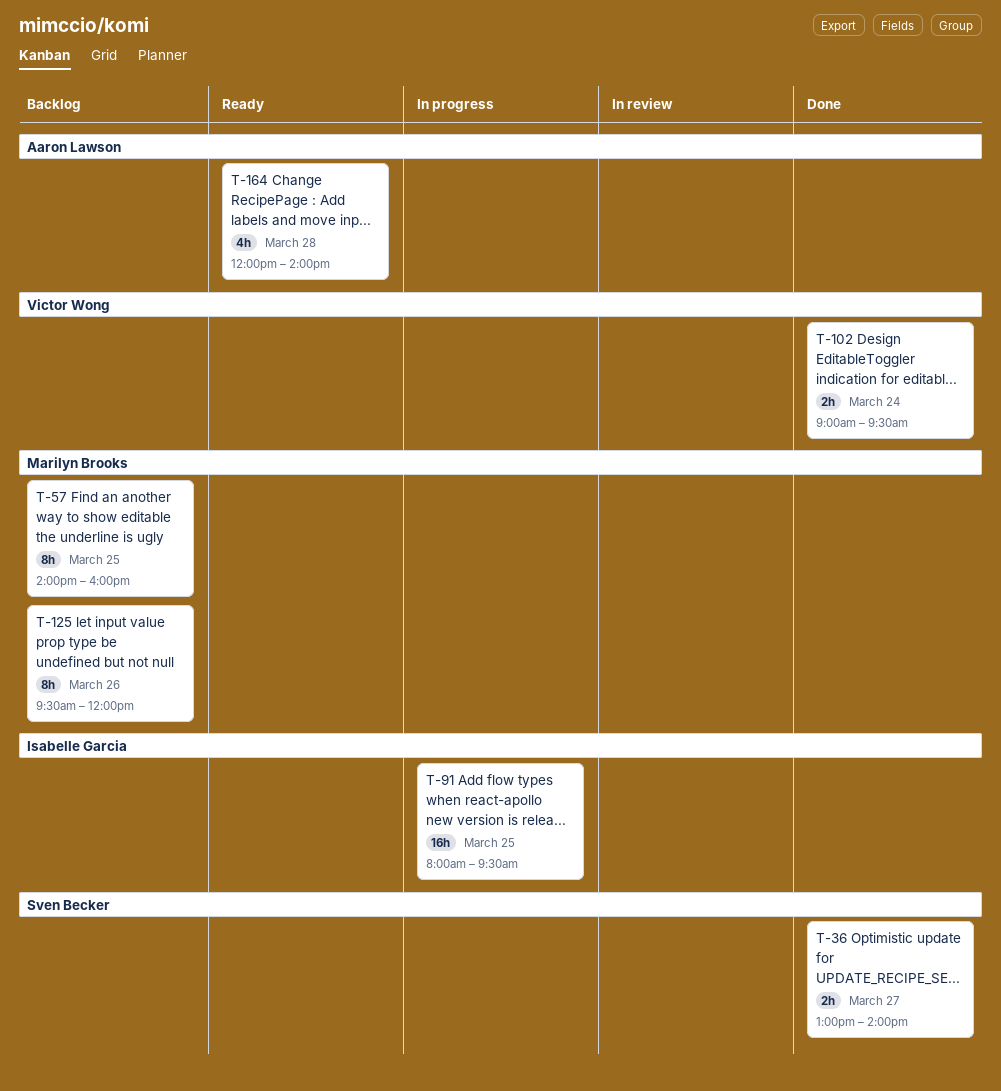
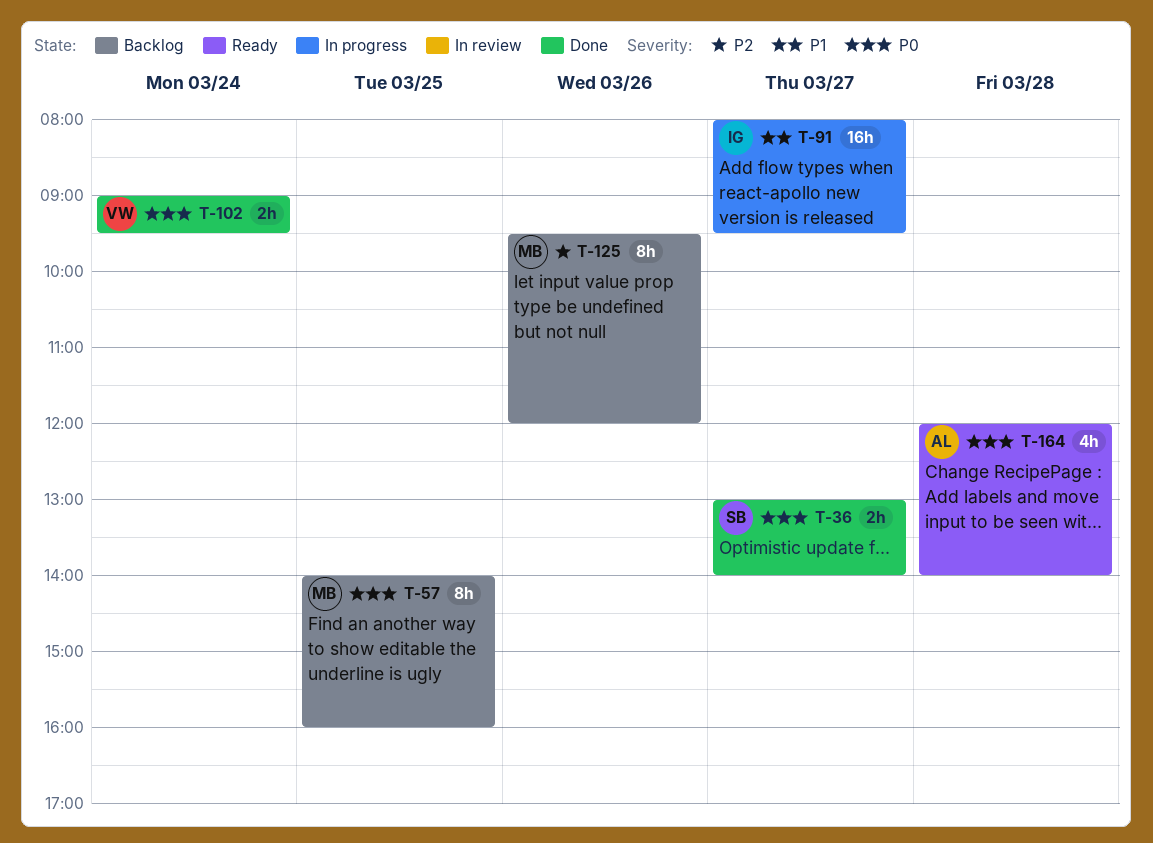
T-91, day: Mar 25 -> Mar 27

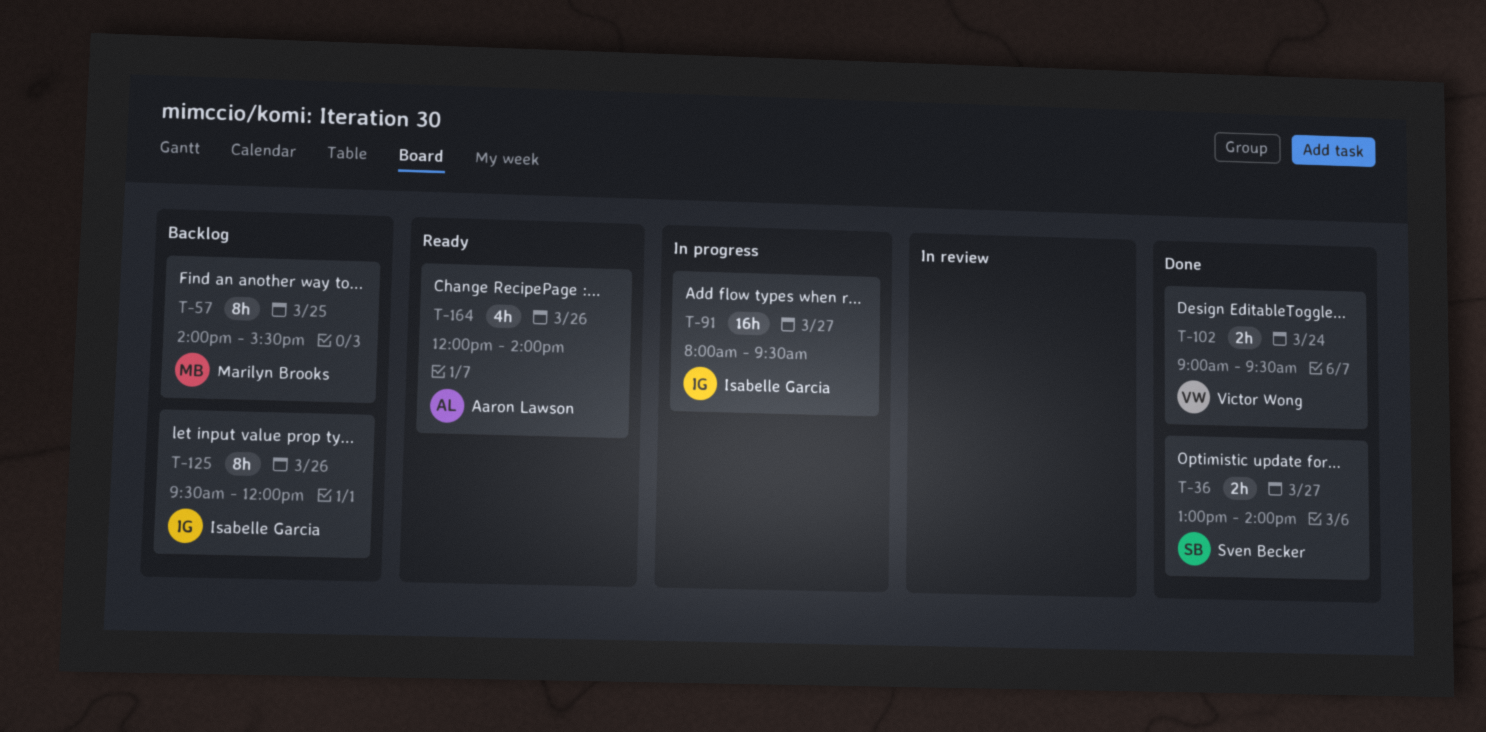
T-57, ends: 16:00 -> 15:30
T-125, owner: Marilyn Brooks -> Isabelle Garcia
T-164, day: Mar 28 -> Mar 26

